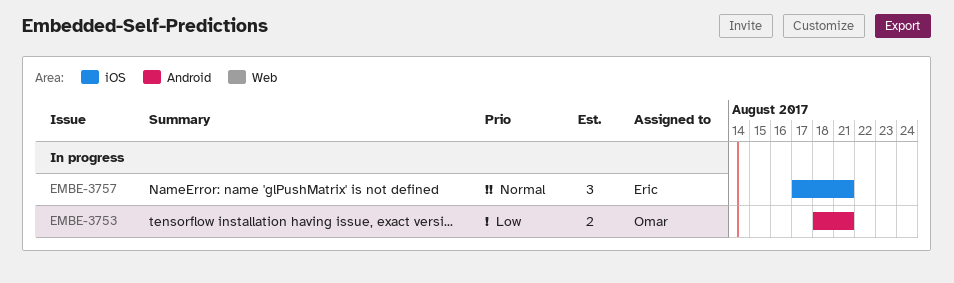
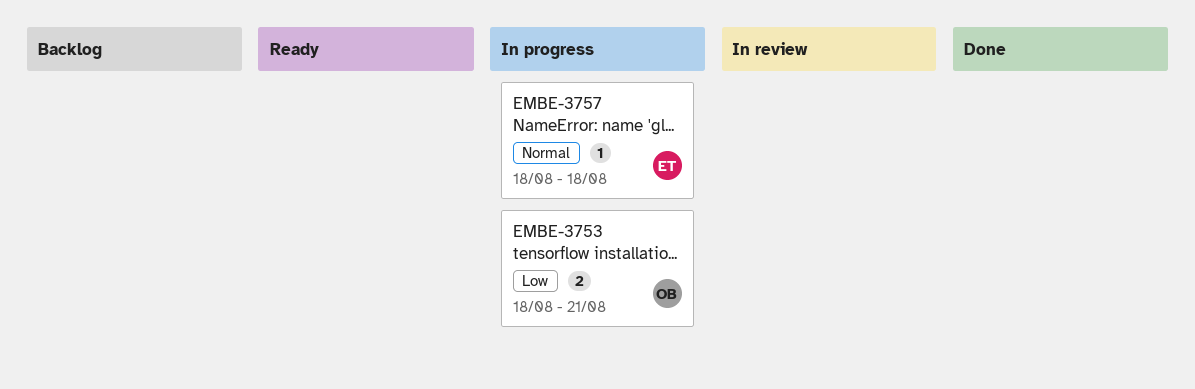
EMBE-3757, estimate: 3 -> 1
EMBE-3757, start: Aug 17 -> Aug 18
EMBE-3757, due: Aug 21 -> Aug 18

